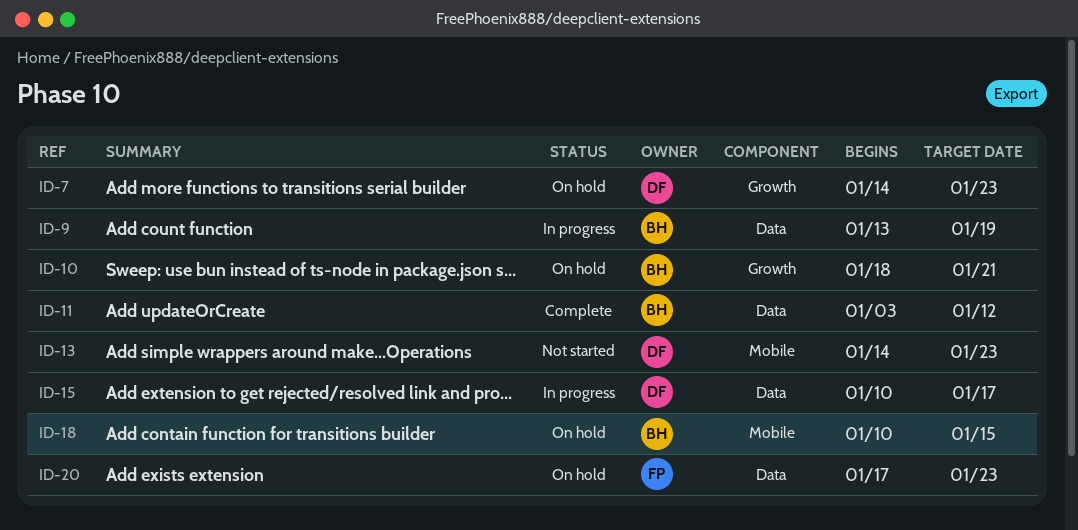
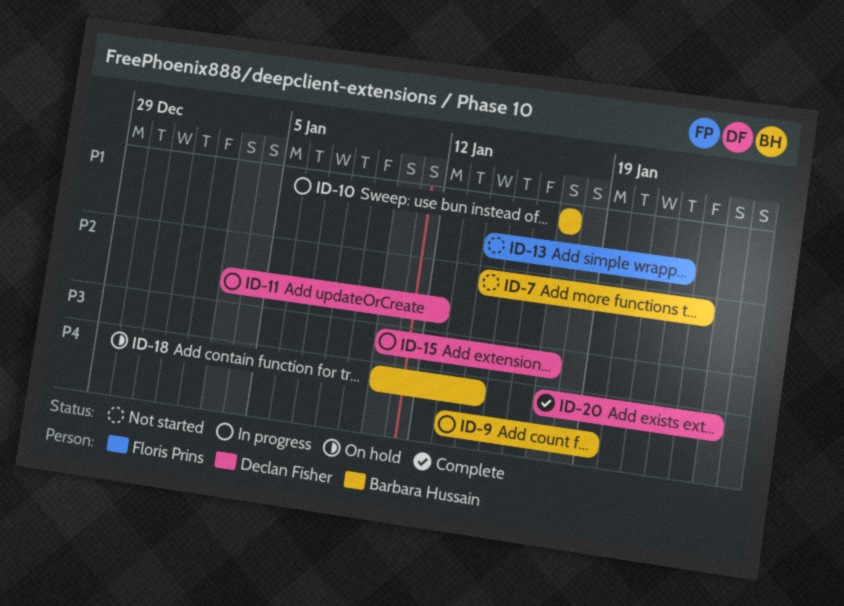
ID-7, status: On hold -> Not started
ID-7, owner: Declan Fisher -> Barbara Hussain
ID-10, status: On hold -> In progress
ID-10, start: Jan 18 -> Jan 17
ID-10, due: Jan 21 -> Jan 17
ID-11, status: Complete -> In progress
ID-11, owner: Barbara Hussain -> Declan Fisher
ID-13, owner: Declan Fisher -> Floris Prins
ID-13, due: Jan 23 -> Jan 22
ID-18, due: Jan 15 -> Jan 14
ID-20, status: On hold -> Complete
ID-20, owner: Floris Prins -> Declan Fisher
ID-20, due: Jan 23 -> Jan 24

